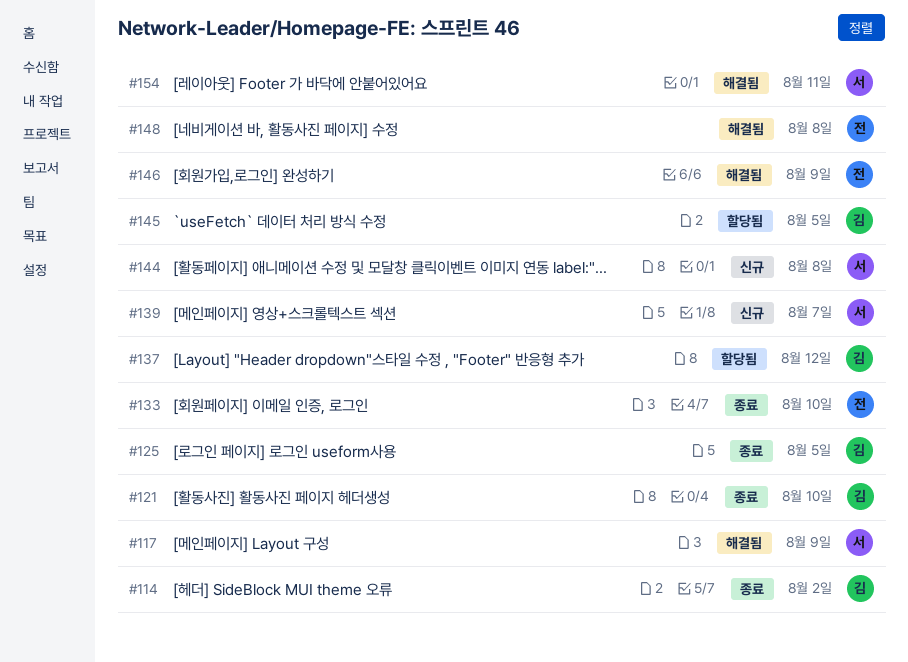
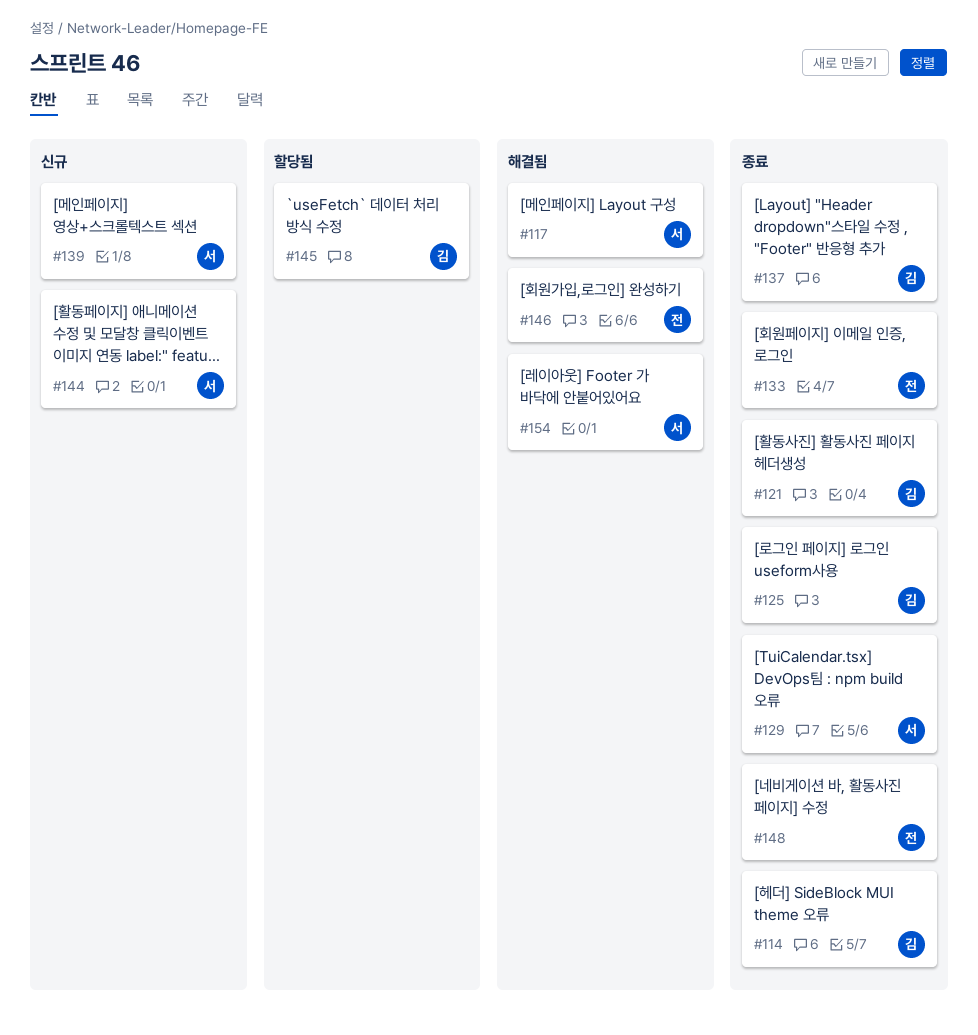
#129: none -> present
#137, status: 할당됨 -> 종료
#148, status: 해결됨 -> 종료

